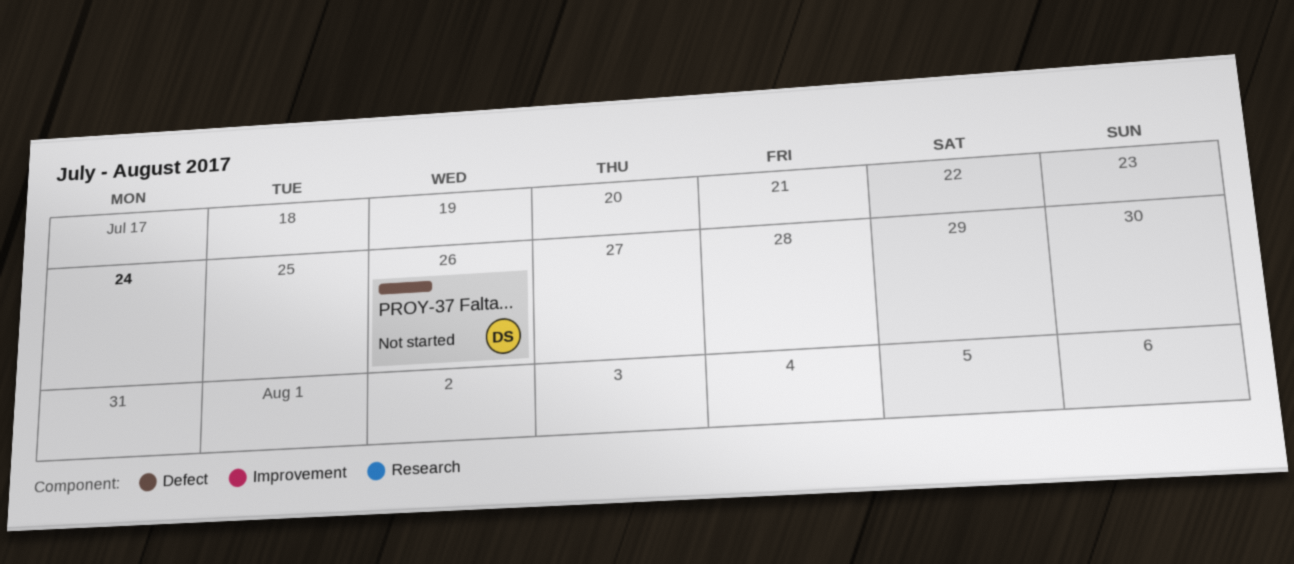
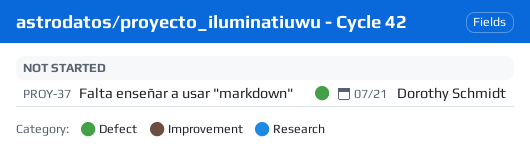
PROY-37, due: Jul 26 -> Jul 21

